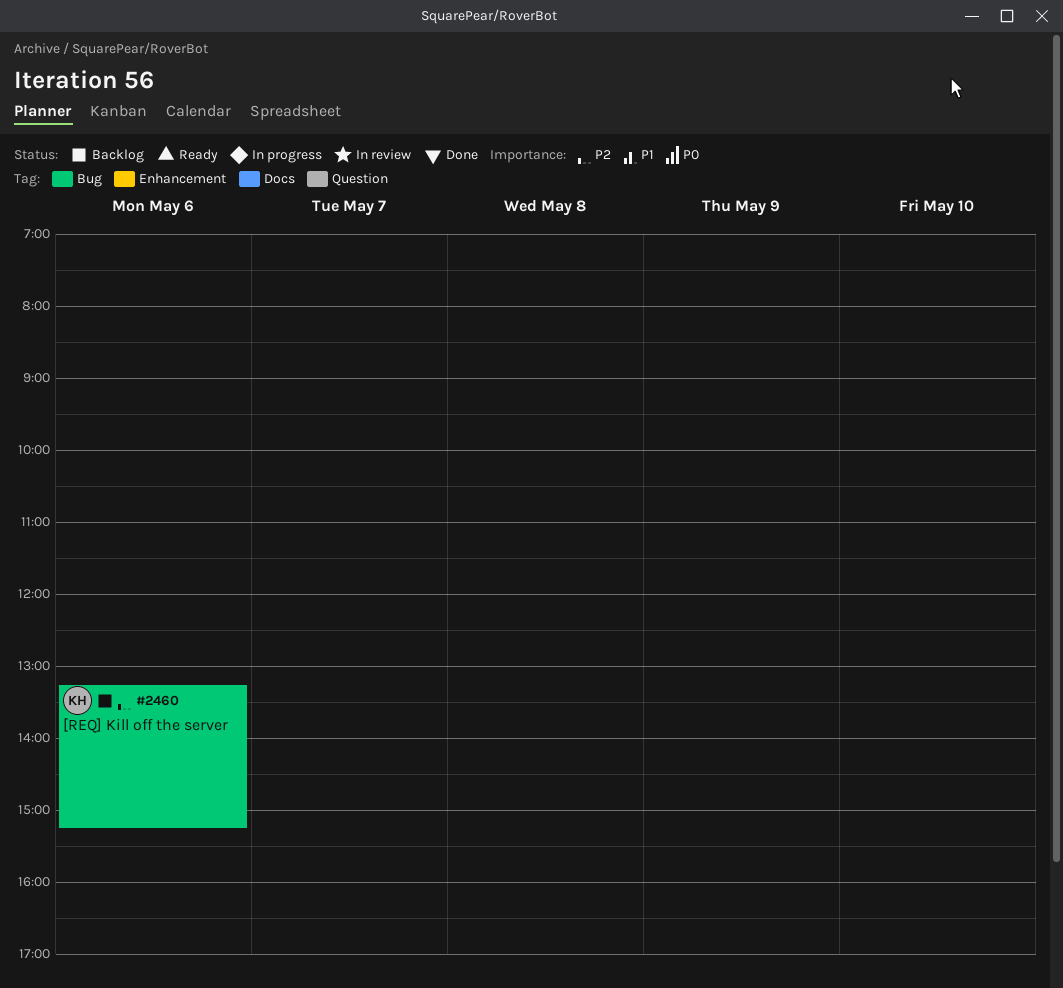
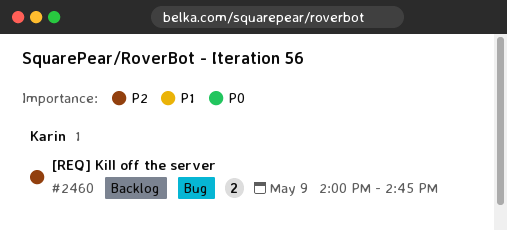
#2460, day: May 6 -> May 9
#2460, begins: 13:15 -> 14:00
#2460, ends: 15:15 -> 14:45

